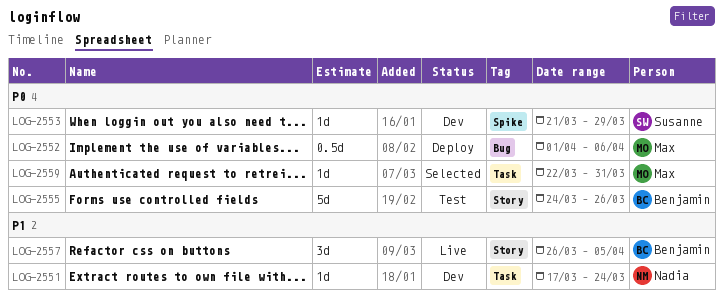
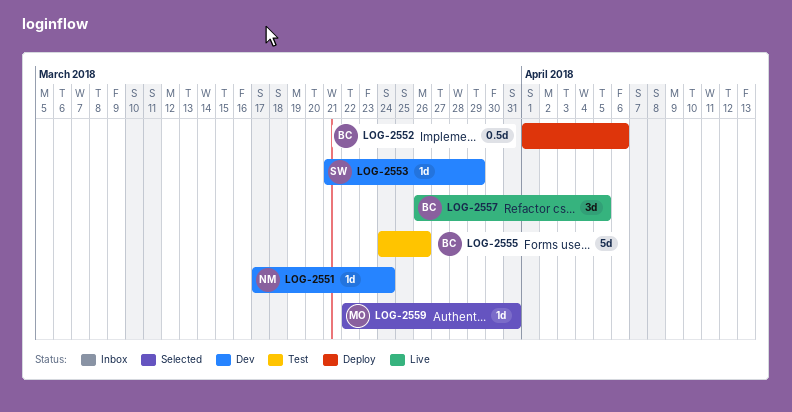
LOG-2552, owner: Max -> Benjamin

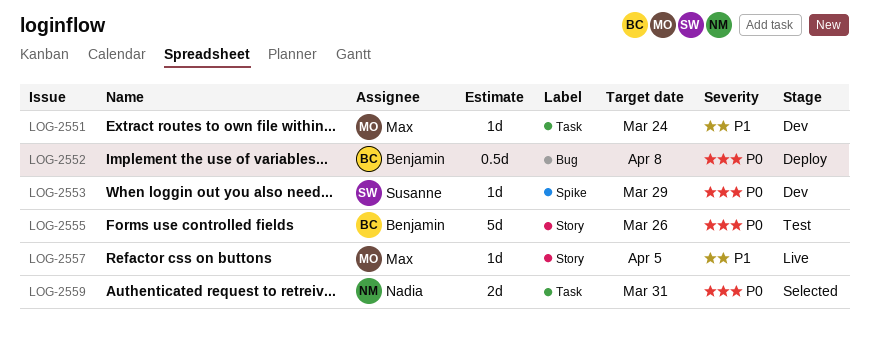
LOG-2551, owner: Nadia -> Max
LOG-2552, due: Apr 6 -> Apr 8
LOG-2557, owner: Benjamin -> Max
LOG-2557, estimate: 3d -> 1d
LOG-2559, owner: Max -> Nadia
LOG-2559, estimate: 1d -> 2d

